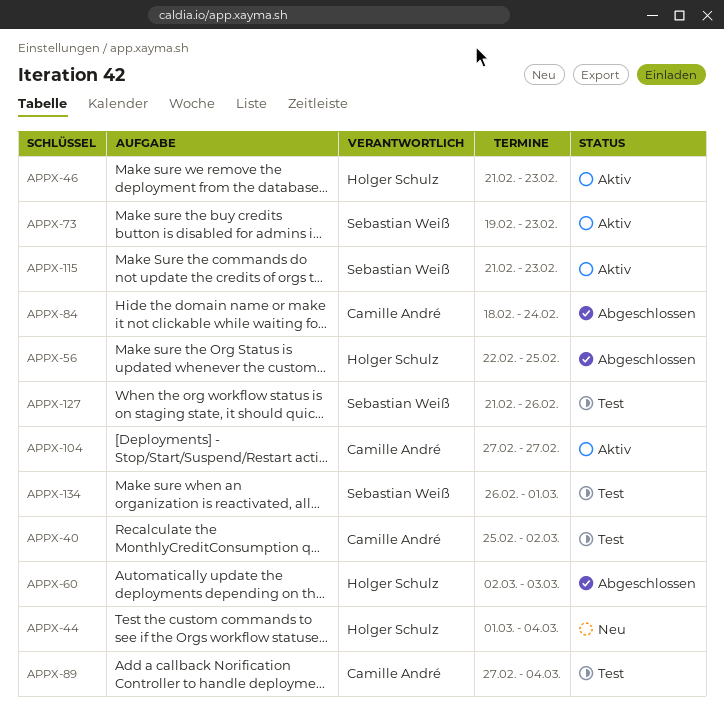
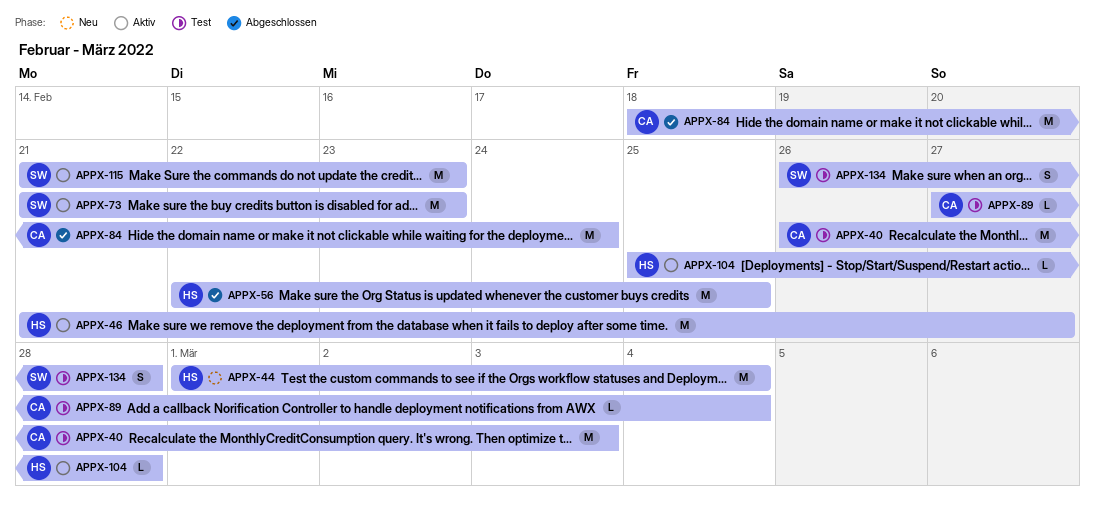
APPX-40, start: Feb 25 -> Feb 26
APPX-40, due: Mar 2 -> Mar 3
APPX-46, due: Feb 23 -> Feb 27
APPX-60: present -> none
APPX-73, start: Feb 19 -> Feb 21
APPX-104, owner: Camille André -> Holger Schulz
APPX-104, start: Feb 27 -> Feb 25
APPX-104, due: Feb 27 -> Feb 28
APPX-127: present -> none
APPX-134, due: Mar 1 -> Feb 28

